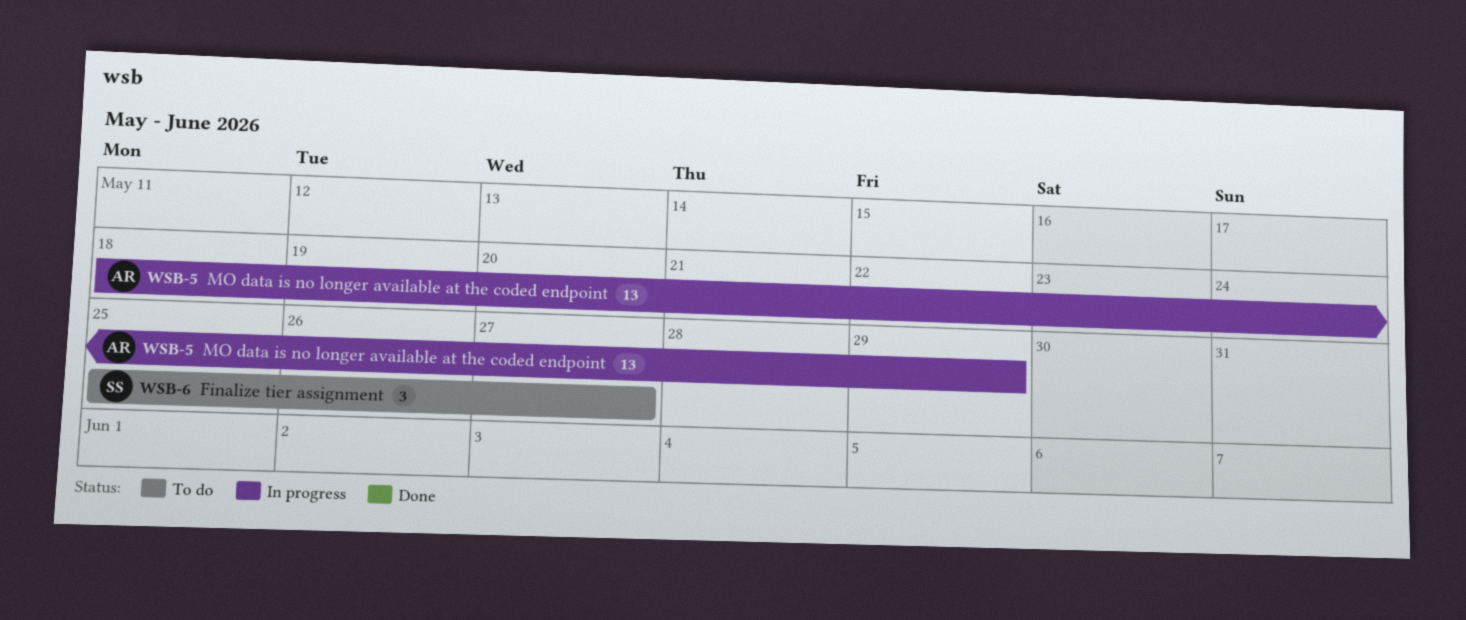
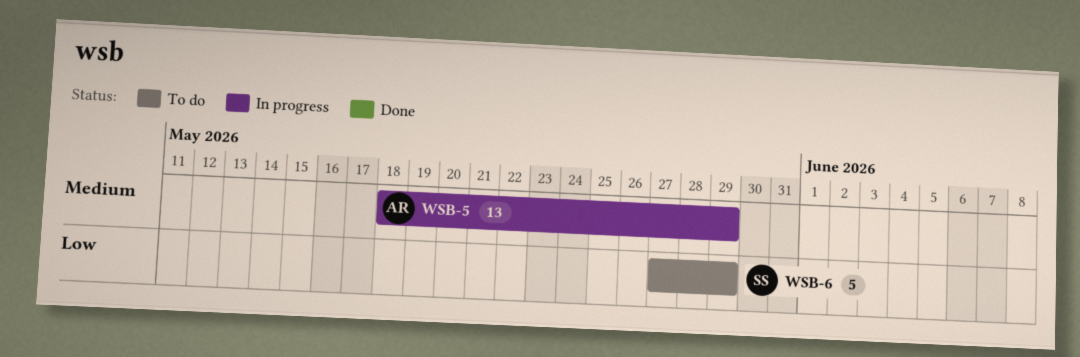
WSB-6, estimate: 3 -> 5
WSB-6, start: May 25 -> May 27
WSB-6, due: May 27 -> May 29

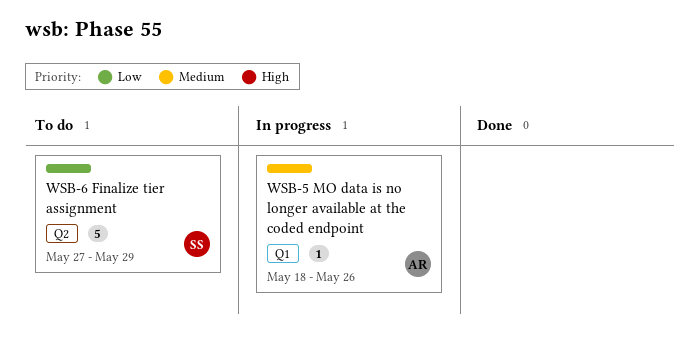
WSB-5, estimate: 13 -> 1
WSB-5, due: May 29 -> May 26

